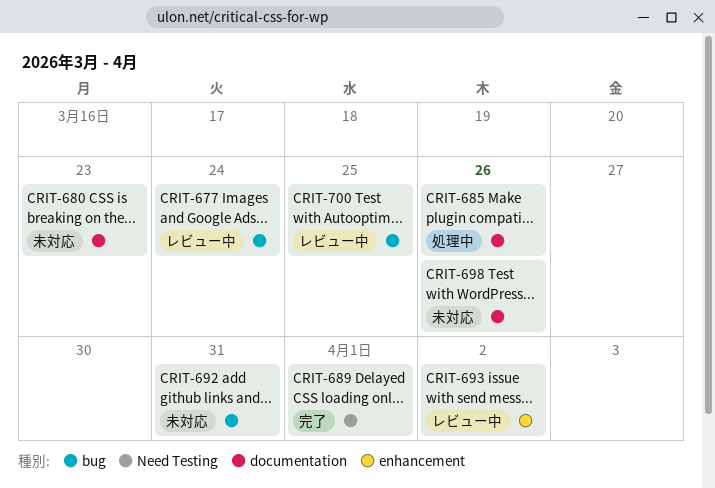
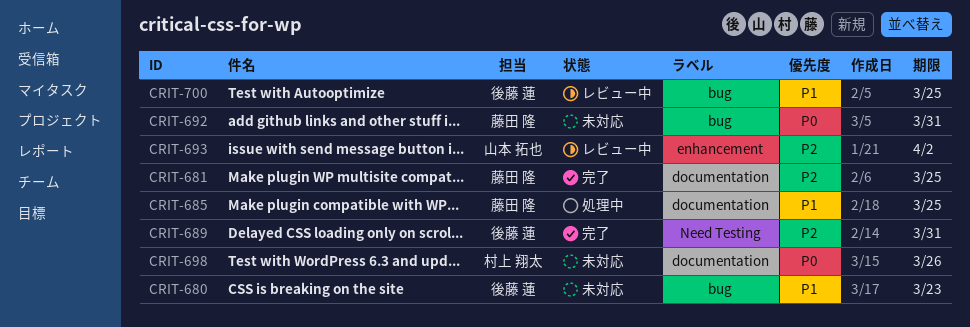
CRIT-677: present -> none
CRIT-680, label: documentation -> bug
CRIT-681: none -> present
CRIT-685, due: Mar 26 -> Mar 25
CRIT-689, due: Apr 1 -> Mar 31

